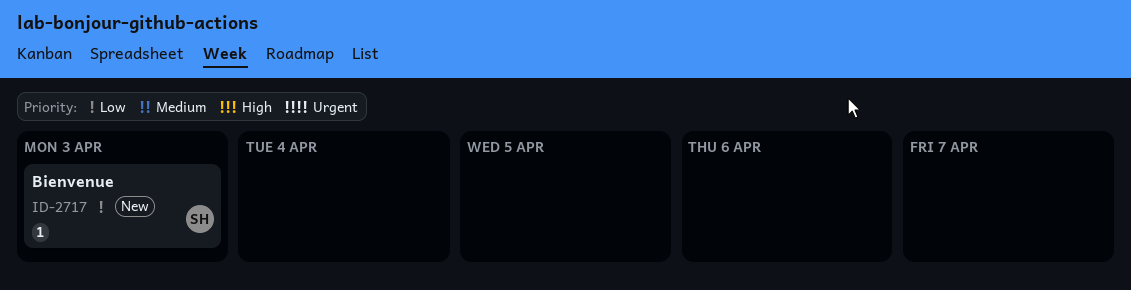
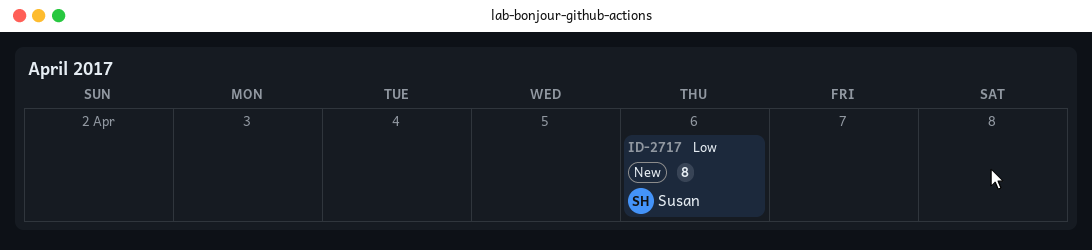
ID-2717, estimate: 1 -> 8
ID-2717, due: Apr 3 -> Apr 6

